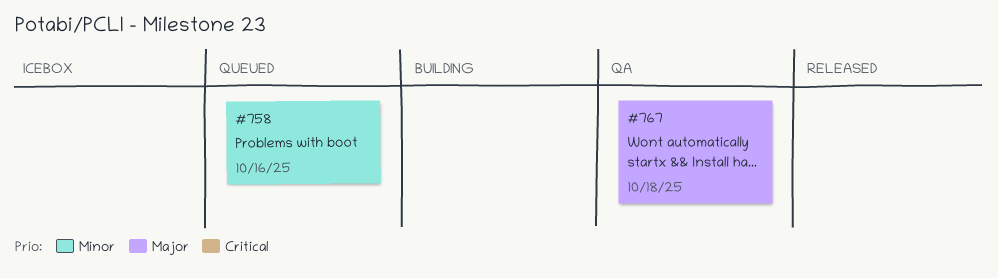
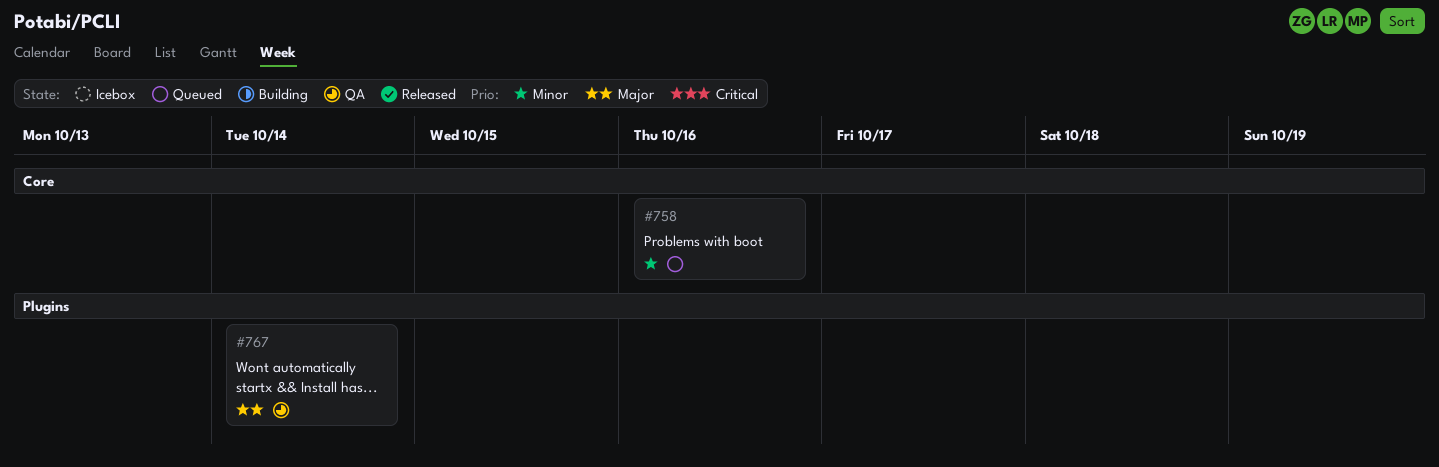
#767, due: Oct 18 -> Oct 14

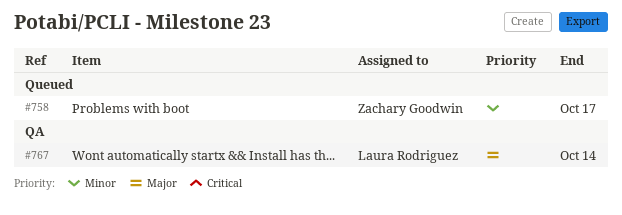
#758, due: Oct 16 -> Oct 17

